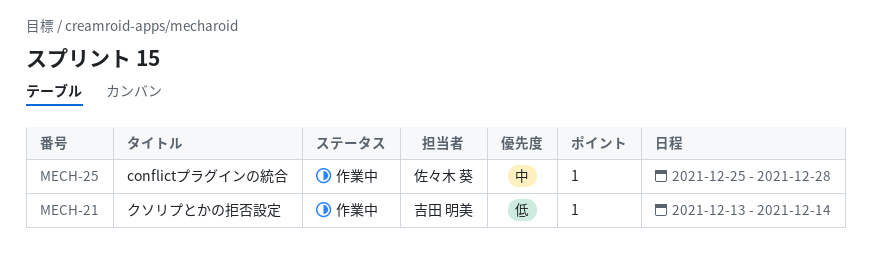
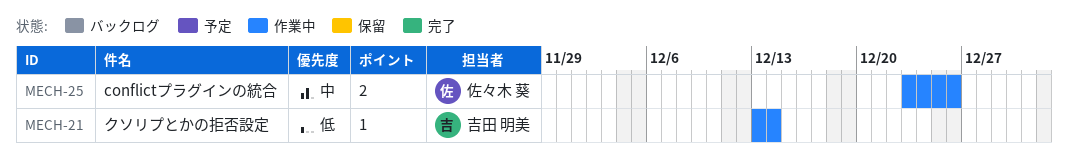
MECH-25, estimate: 1 -> 2
MECH-25, start: Dec 25 -> Dec 23
MECH-25, due: Dec 28 -> Dec 26

